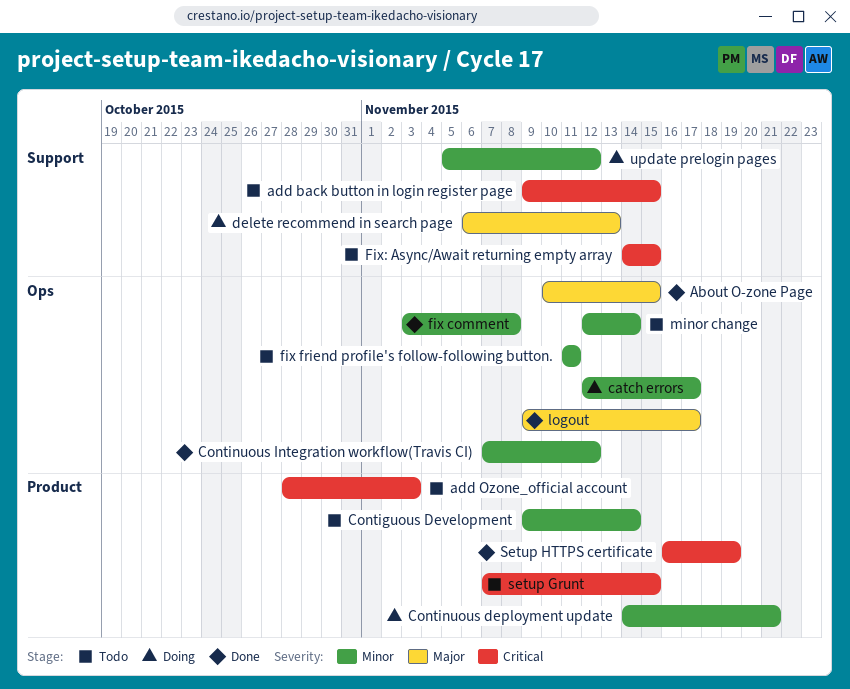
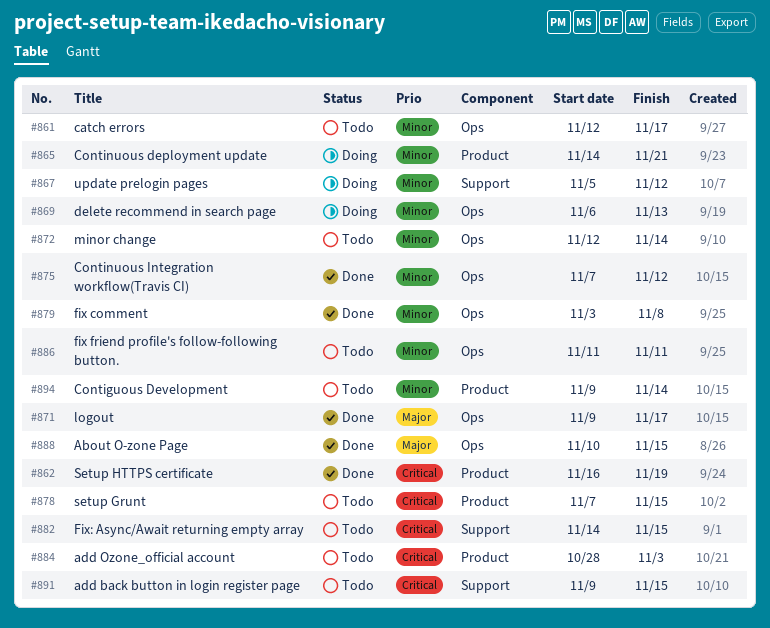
catch errors, status: Doing -> Todo
delete recommend in search page, priority: Major -> Minor
delete recommend in search page, label: Support -> Ops

